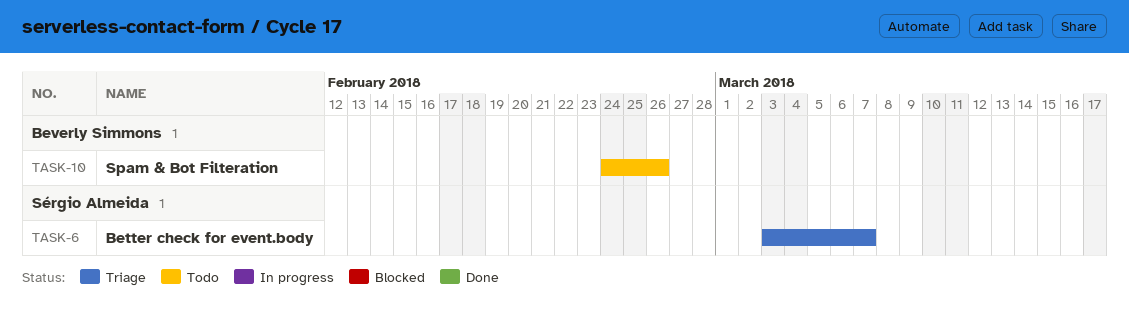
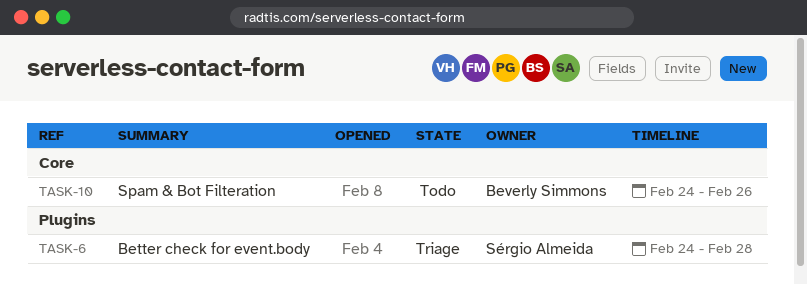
TASK-6, start: Mar 3 -> Feb 24
TASK-6, due: Mar 7 -> Feb 28

